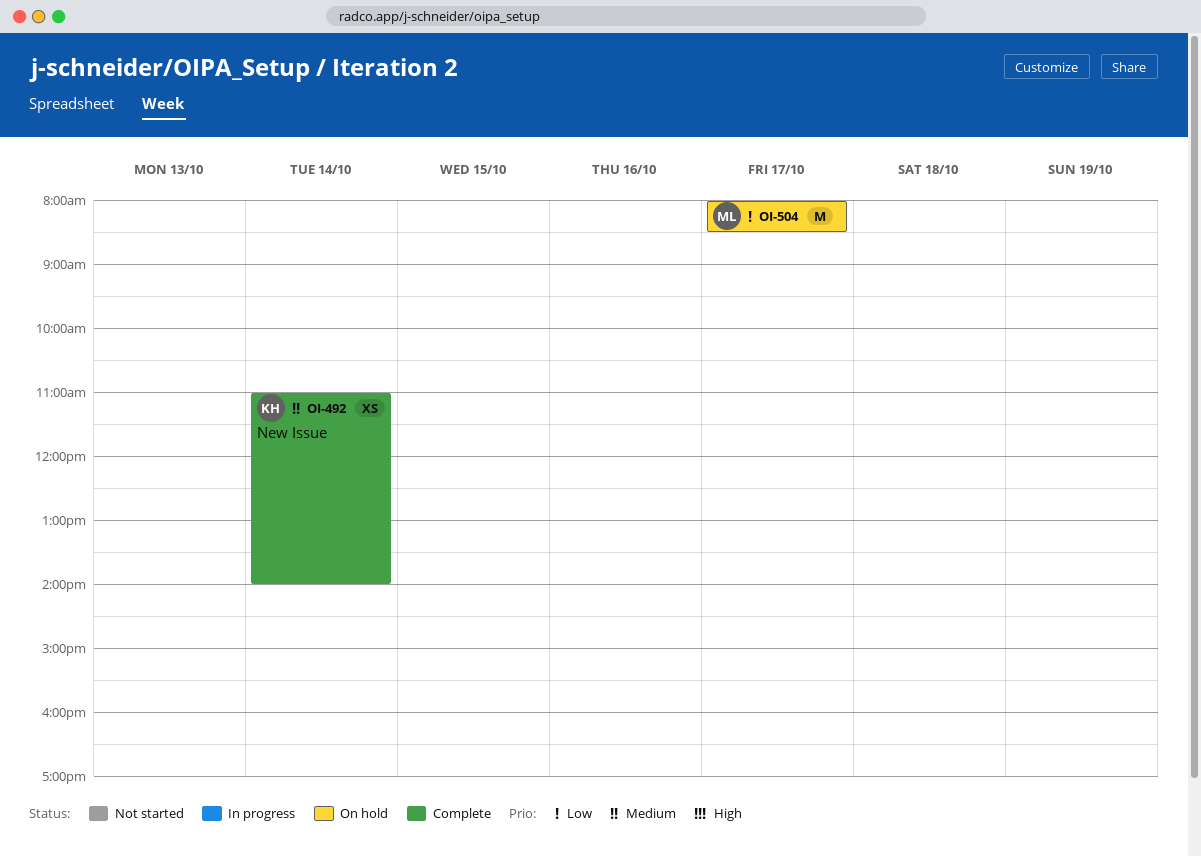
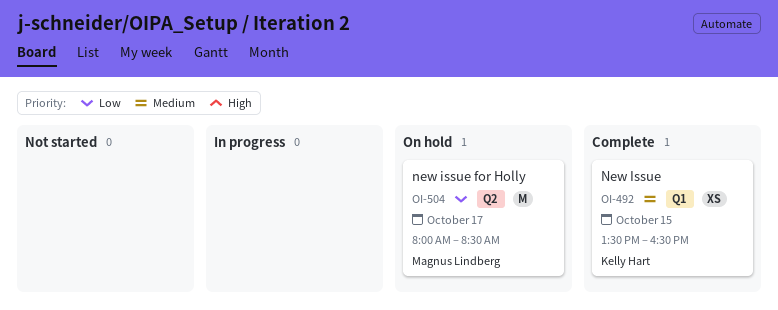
OI-492, day: Oct 14 -> Oct 15
OI-492, begins: 11:00 -> 13:30
OI-492, ends: 14:00 -> 16:30

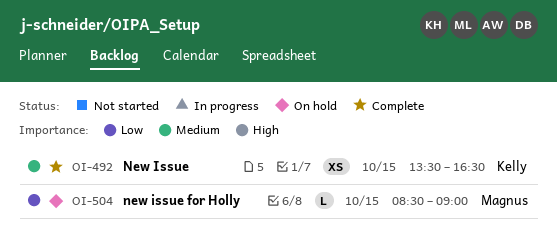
OI-504, estimate: M -> L
OI-504, day: Oct 17 -> Oct 15
OI-504, begins: 08:00 -> 08:30
OI-504, ends: 08:30 -> 09:00

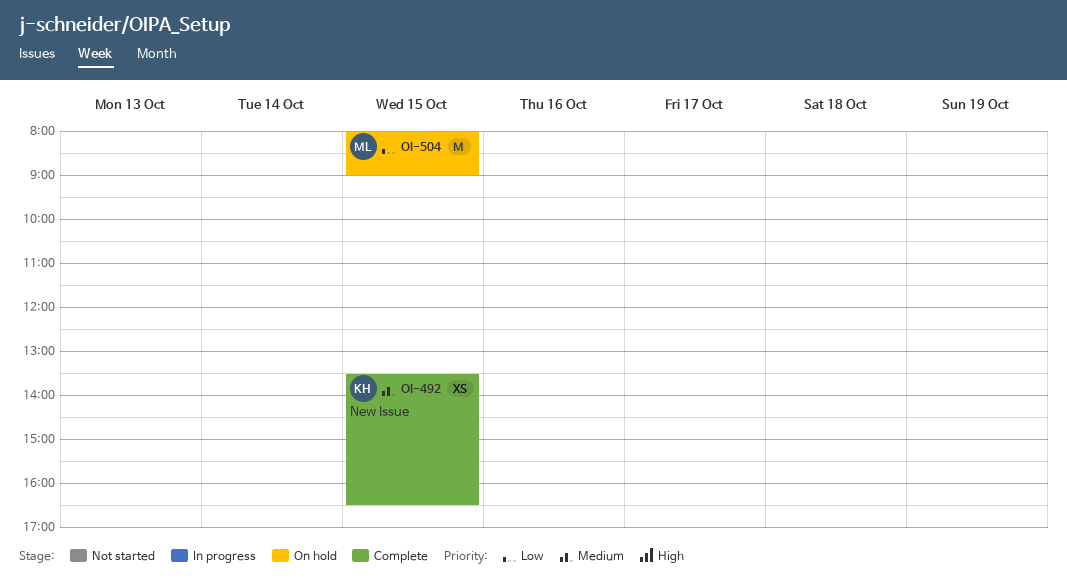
OI-504, estimate: L -> M
OI-504, begins: 08:30 -> 08:00

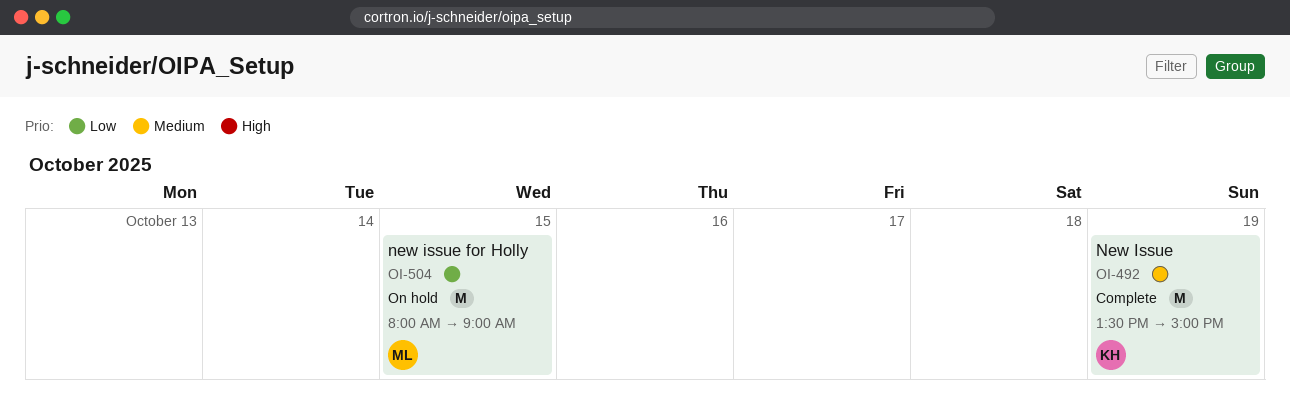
OI-492, estimate: XS -> M
OI-492, day: Oct 15 -> Oct 19
OI-492, ends: 16:30 -> 15:00

